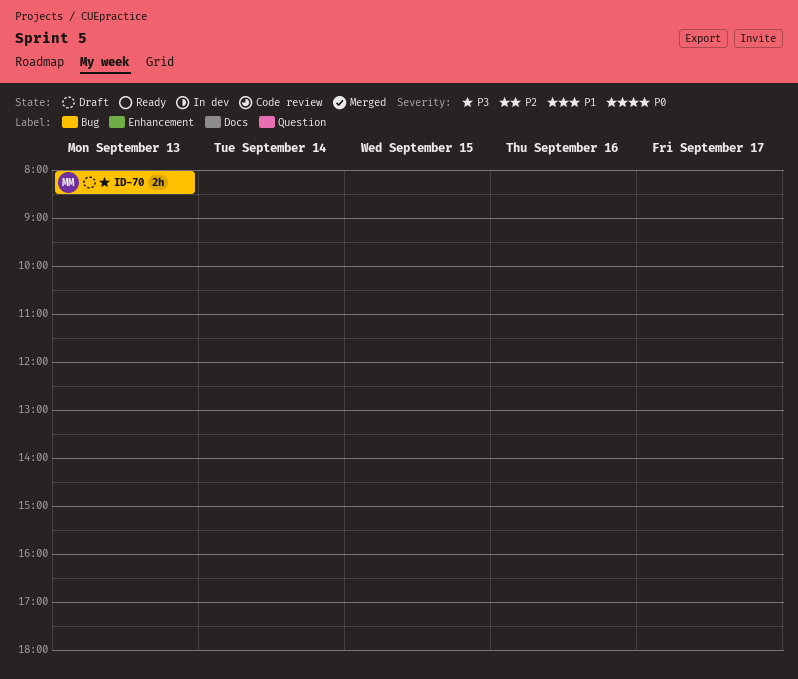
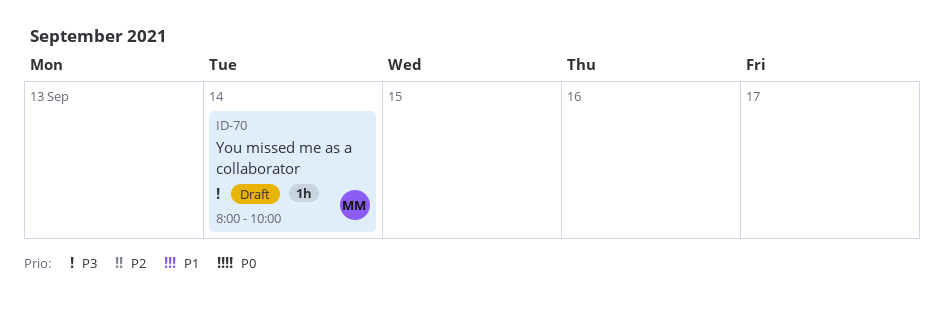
ID-70, estimate: 2h -> 1h
ID-70, day: Sep 13 -> Sep 14
ID-70, ends: 08:30 -> 10:00

